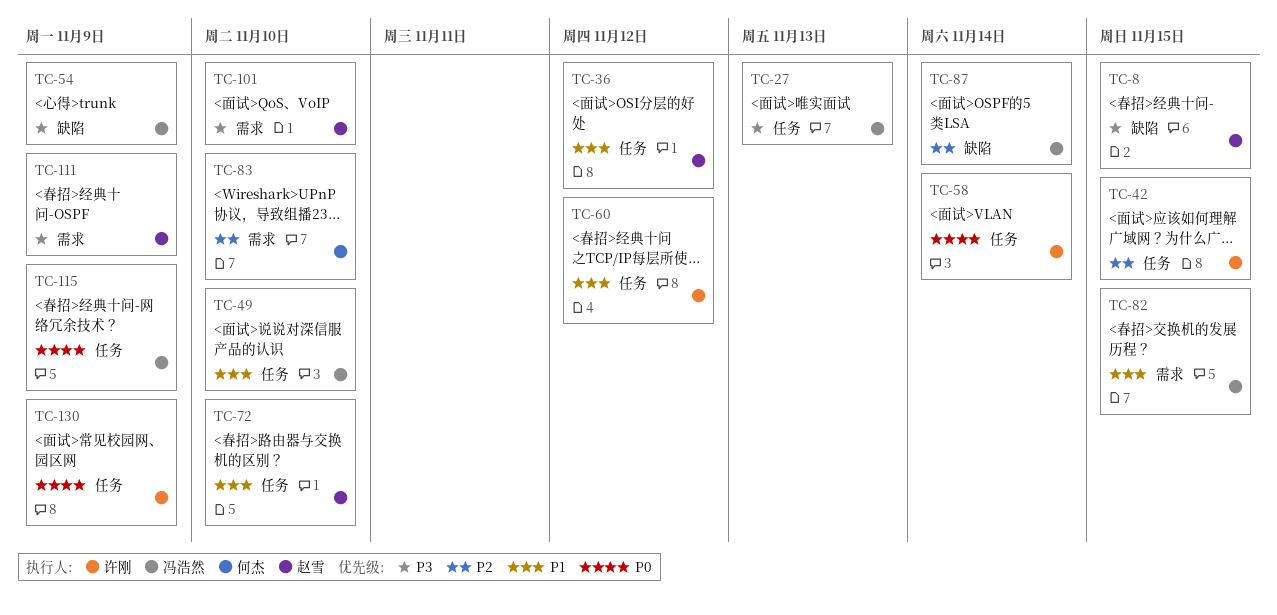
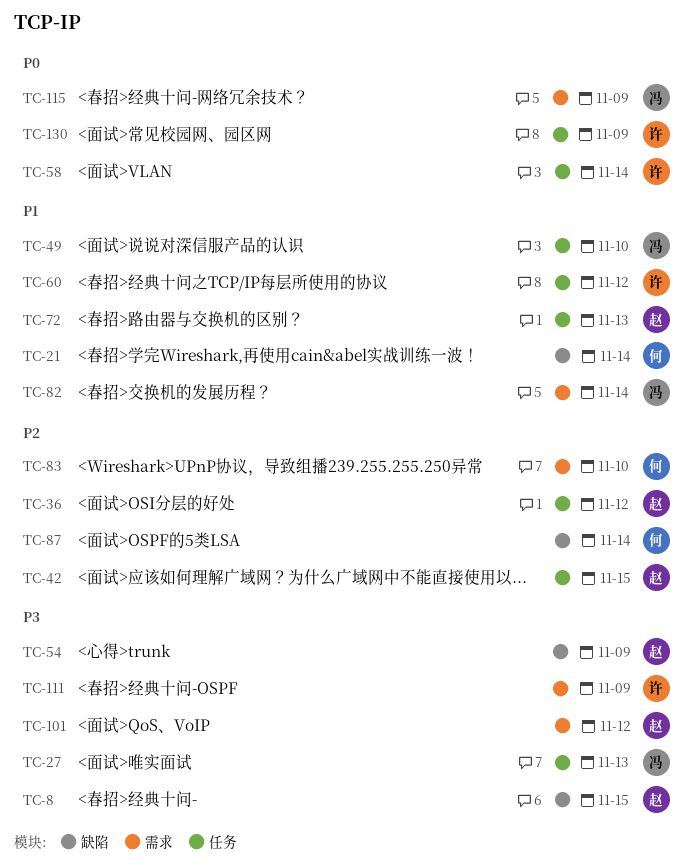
TC-21: none -> present
TC-36, priority: P1 -> P2
TC-42, owner: 许刚 -> 赵雪
TC-54, owner: 冯浩然 -> 赵雪
TC-72, due: Nov 10 -> Nov 13
TC-82, due: Nov 15 -> Nov 14
TC-87, owner: 冯浩然 -> 何杰
TC-101, due: Nov 10 -> Nov 12
TC-111, owner: 赵雪 -> 许刚
TC-115, label: 任务 -> 需求

